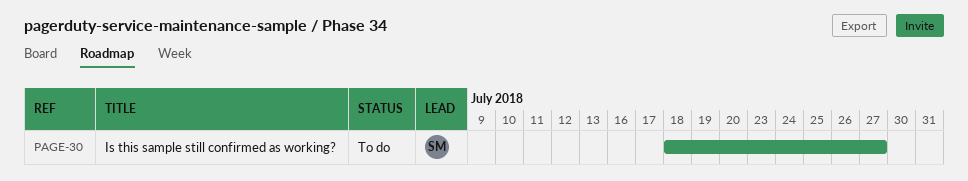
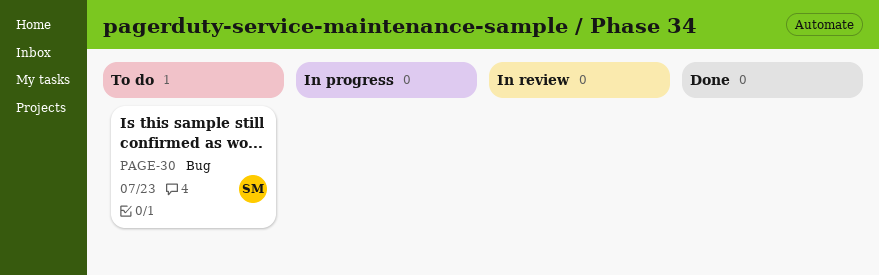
PAGE-30, due: Jul 27 -> Jul 23

